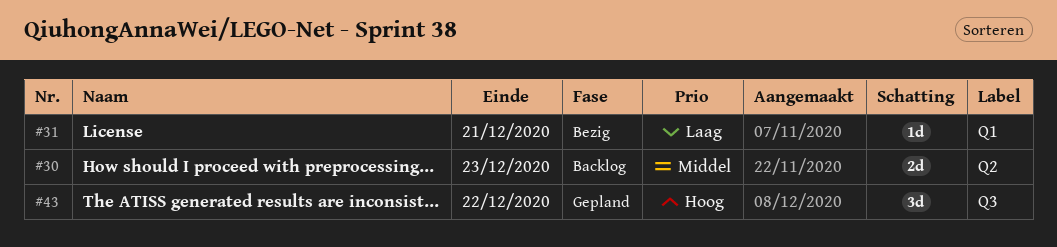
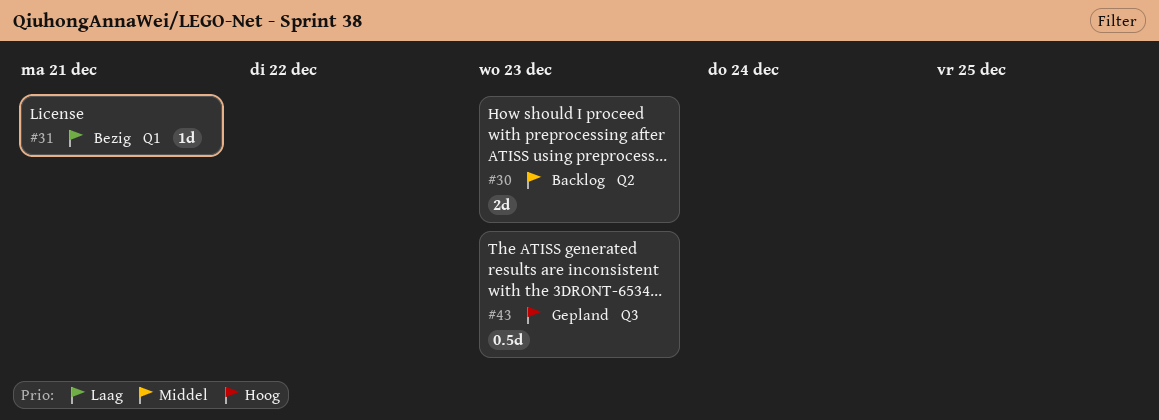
#43, estimate: 3d -> 0.5d
#43, due: Dec 22 -> Dec 23

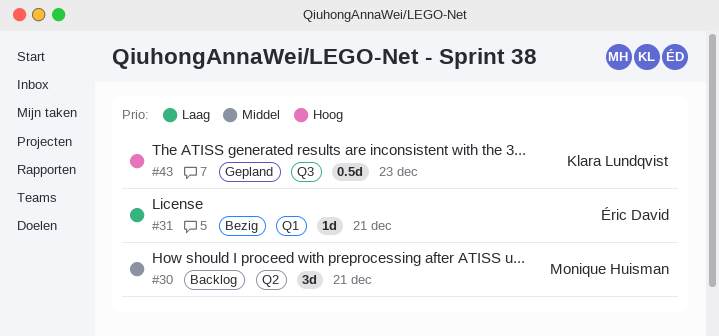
#30, estimate: 2d -> 3d
#30, due: Dec 23 -> Dec 21

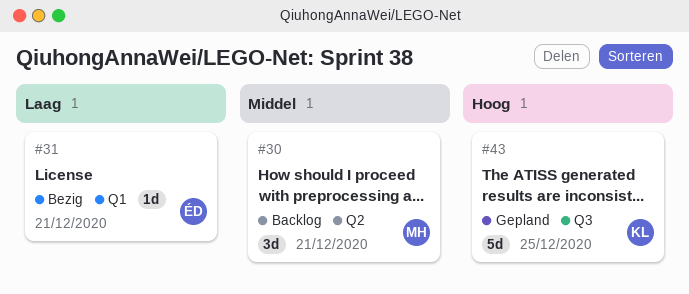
#43, estimate: 0.5d -> 5d
#43, due: Dec 23 -> Dec 25

